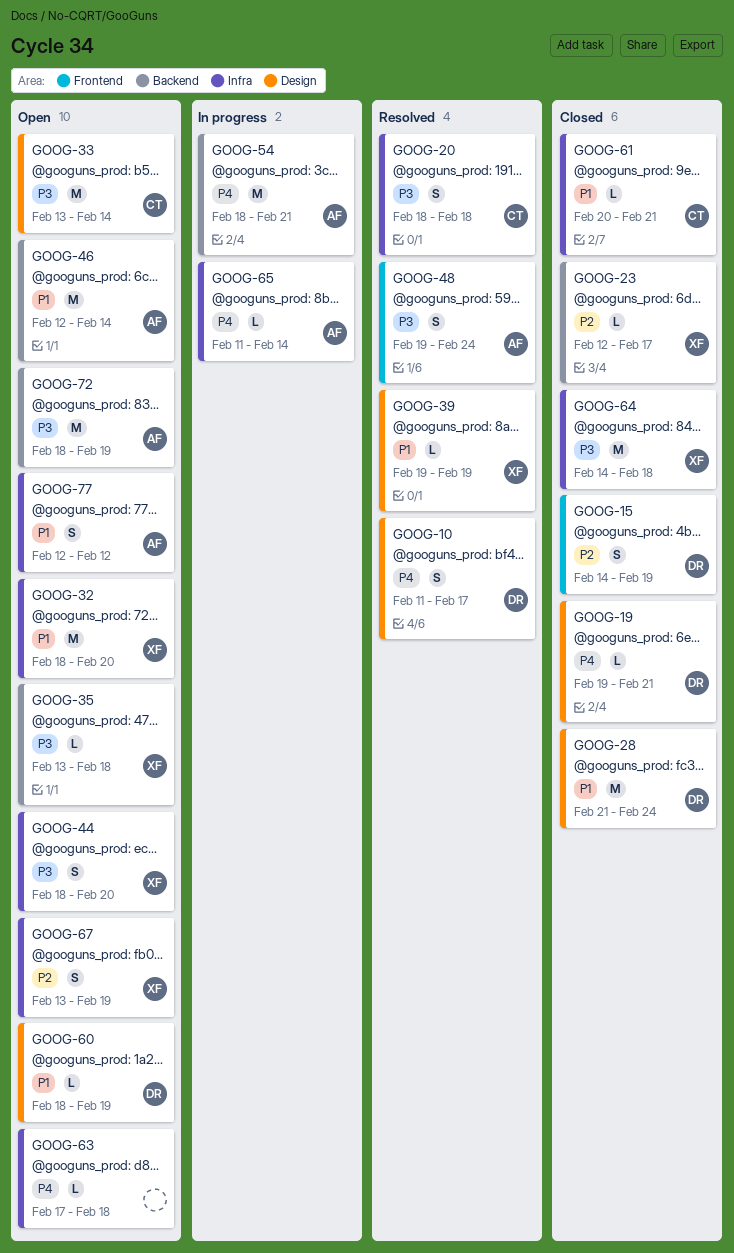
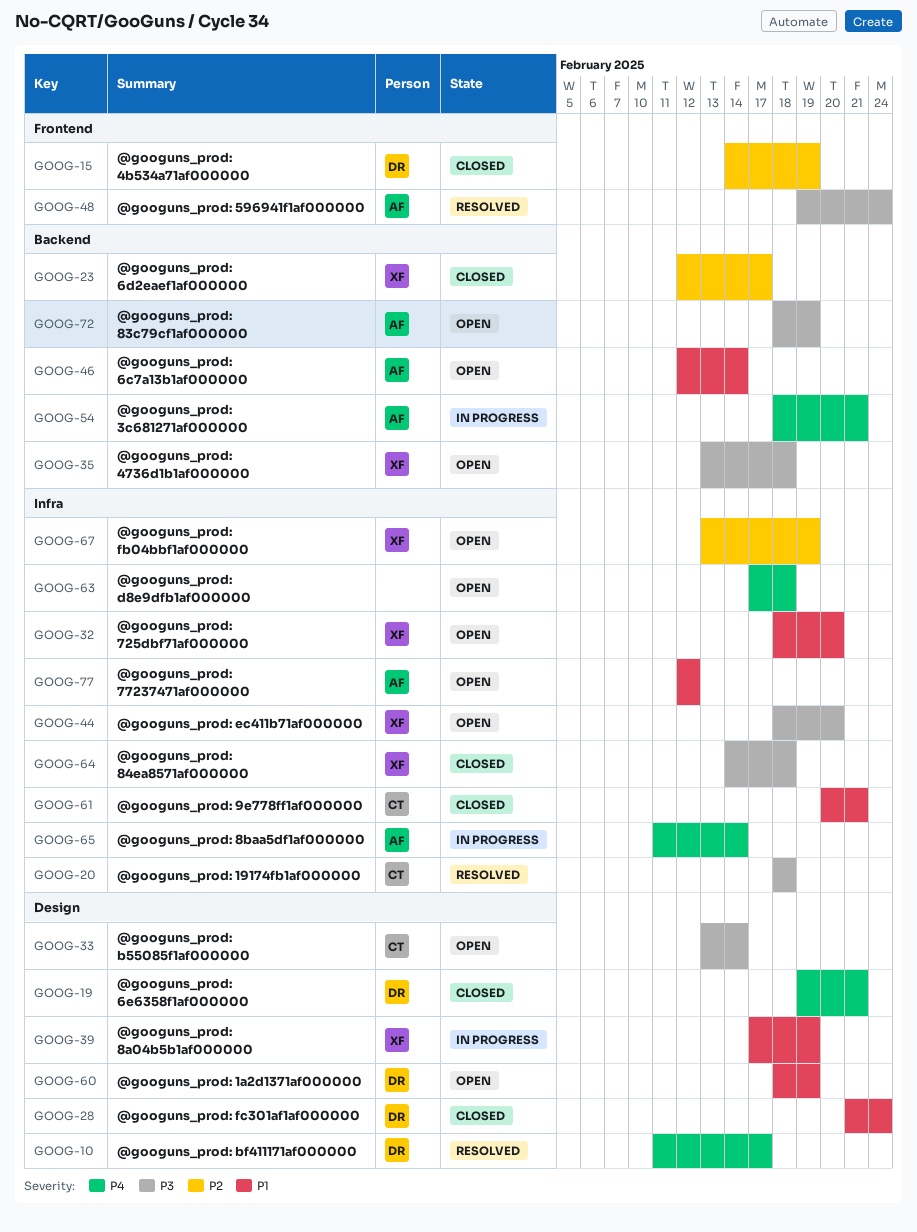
GOOG-39, status: Resolved -> In progress
GOOG-39, start: Feb 19 -> Feb 17

